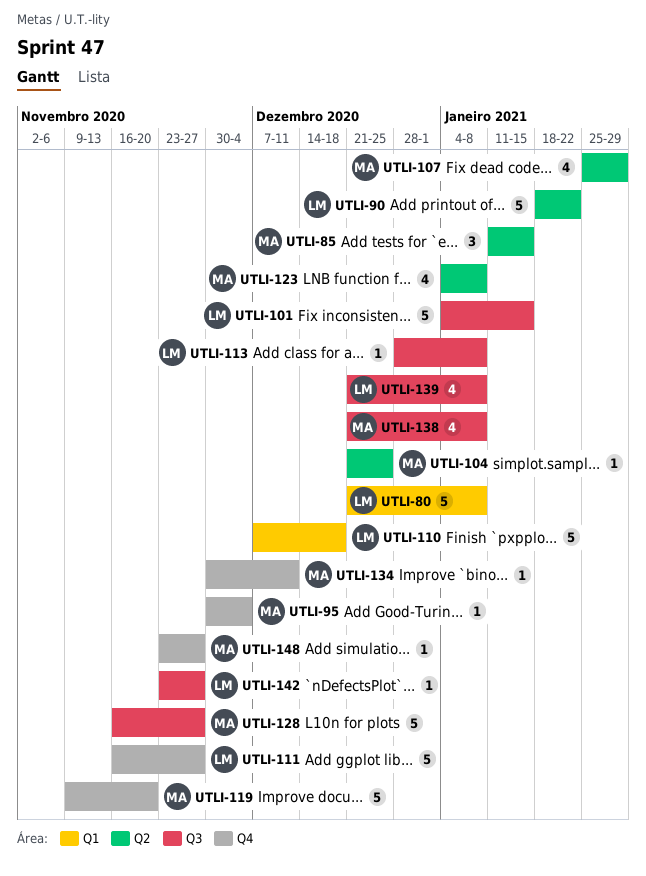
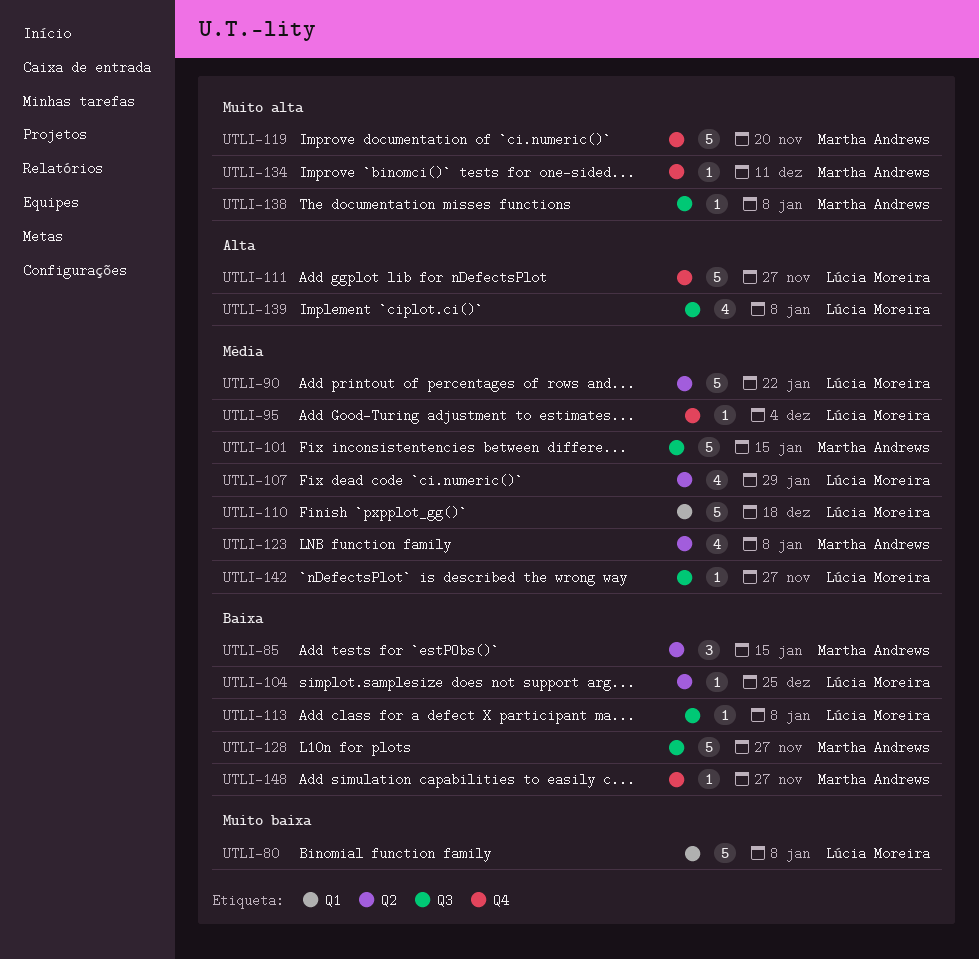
UTLI-95, owner: Martha Andrews -> Lúcia Moreira
UTLI-101, owner: Lúcia Moreira -> Martha Andrews
UTLI-104, owner: Martha Andrews -> Lúcia Moreira
UTLI-107, owner: Martha Andrews -> Lúcia Moreira
UTLI-138, estimate: 4 -> 1

